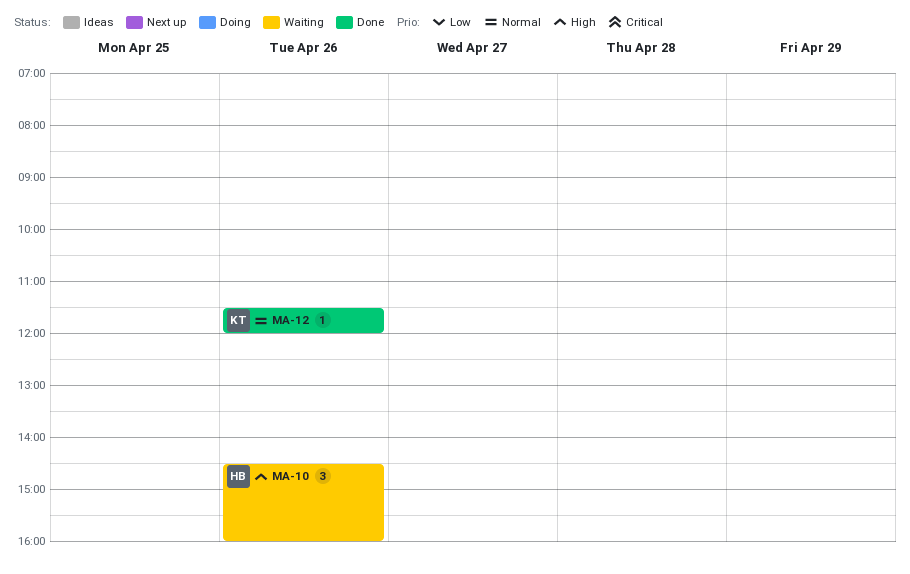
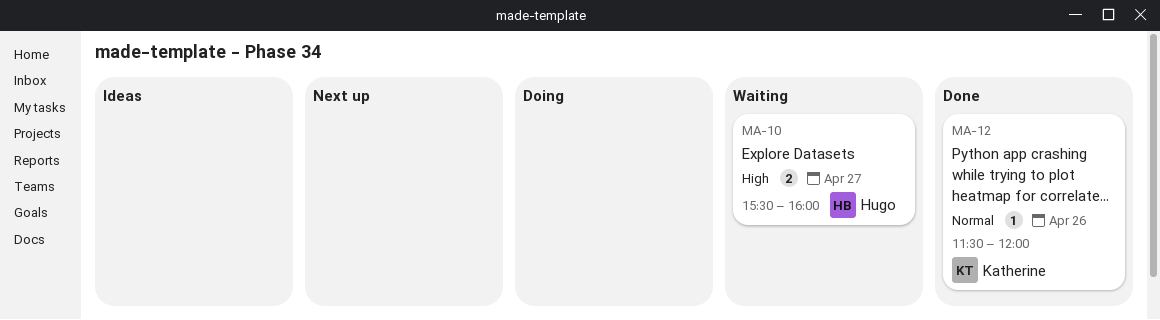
MA-10, estimate: 3 -> 2
MA-10, day: Apr 26 -> Apr 27
MA-10, begins: 14:30 -> 15:30

